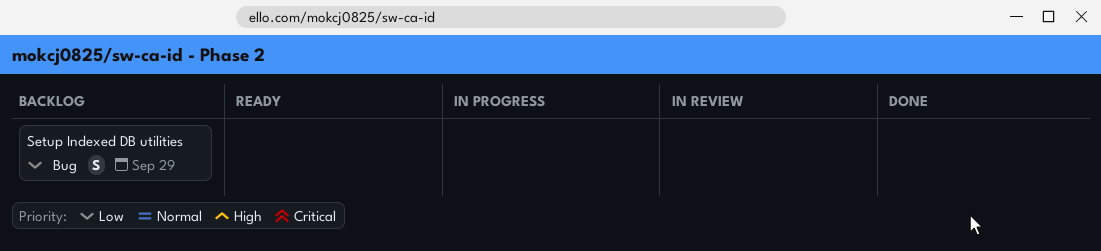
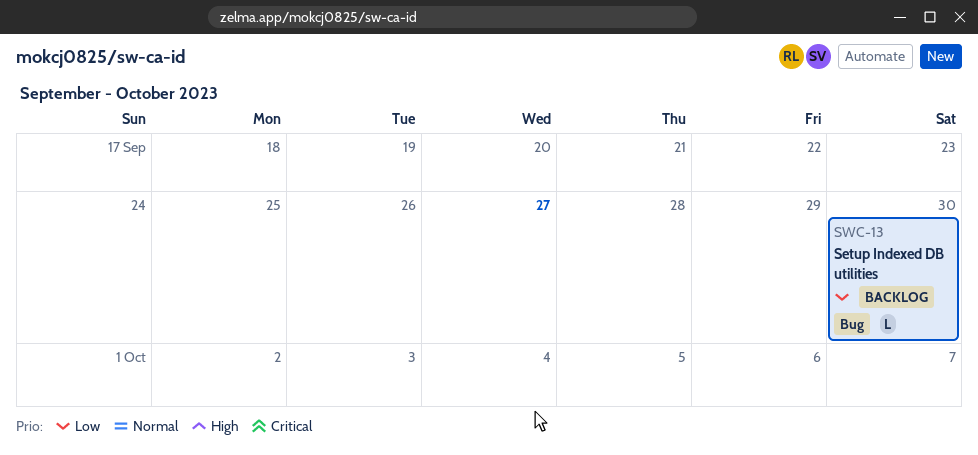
Setup Indexed DB utilities, estimate: S -> L
Setup Indexed DB utilities, due: Sep 29 -> Sep 30

